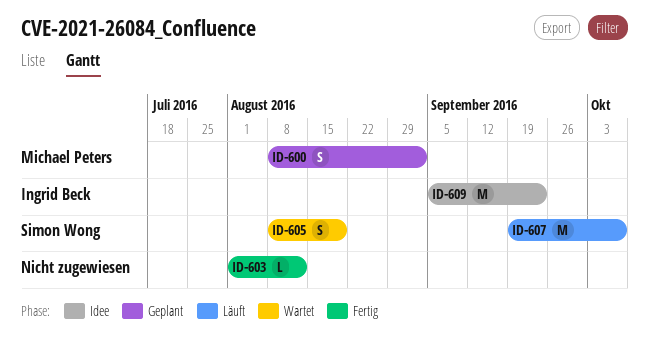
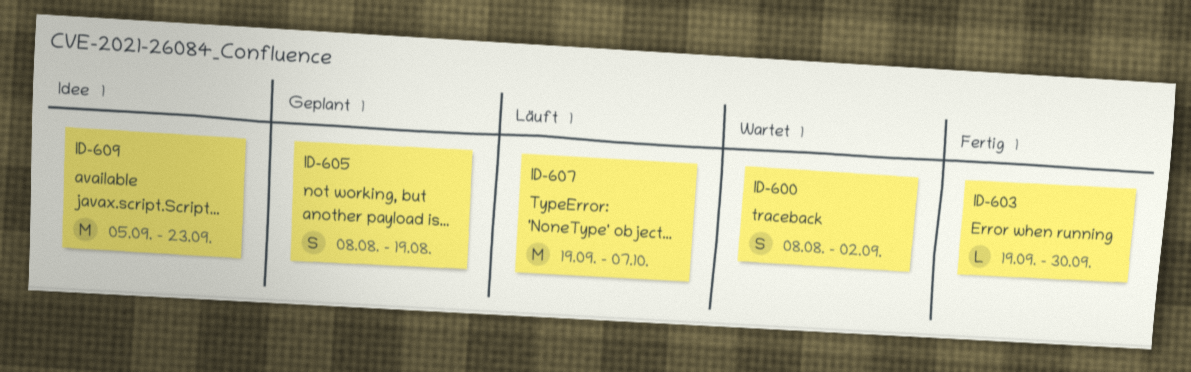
ID-600, status: Geplant -> Wartet
ID-603, start: Aug 1 -> Sep 19
ID-603, due: Aug 12 -> Sep 30
ID-605, status: Wartet -> Geplant

